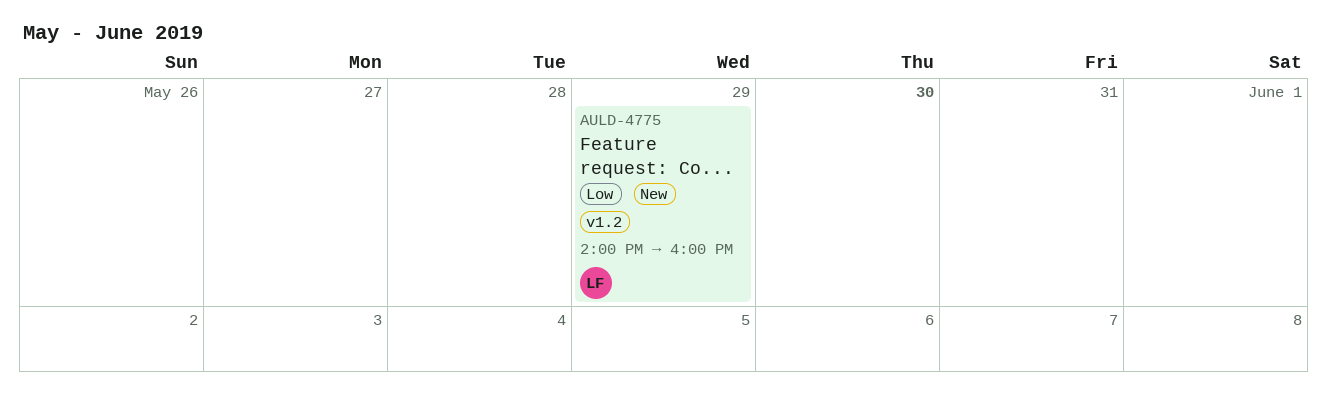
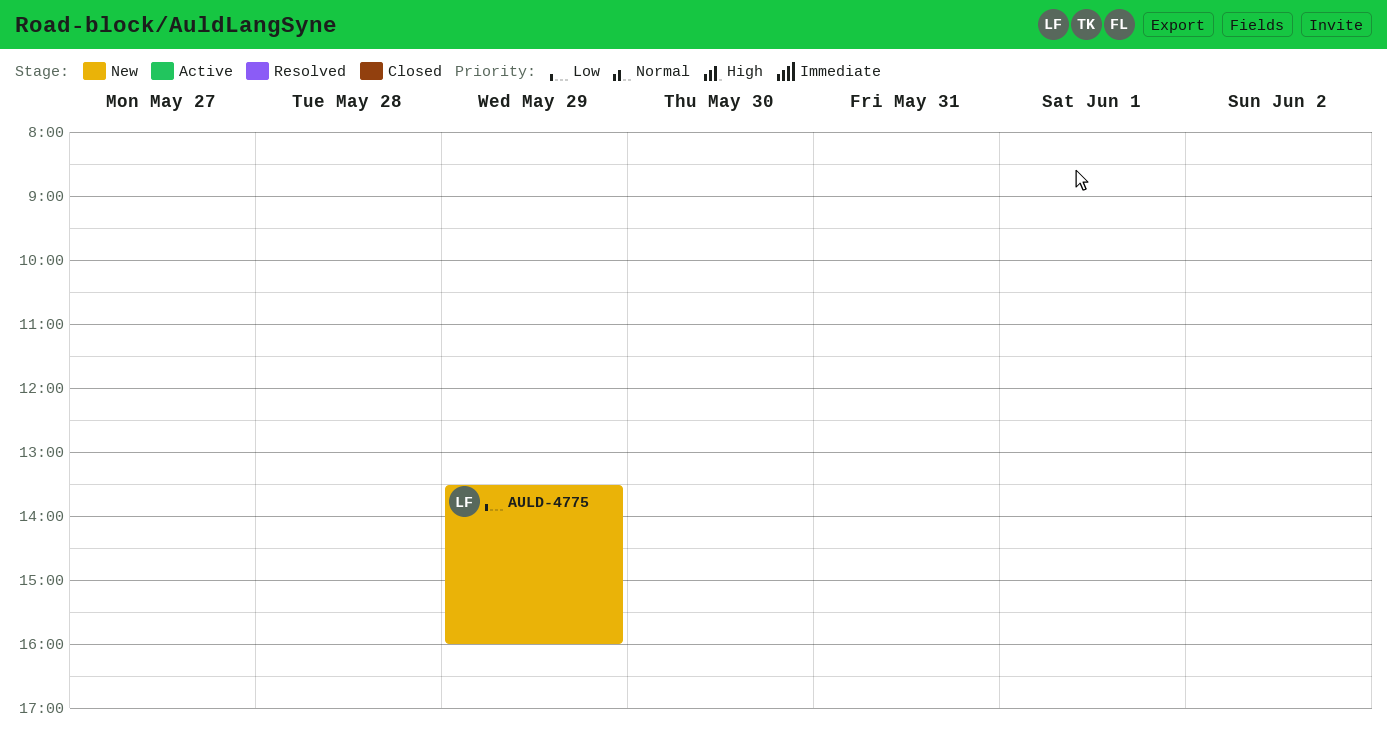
AULD-4775, begins: 14:00 -> 13:30

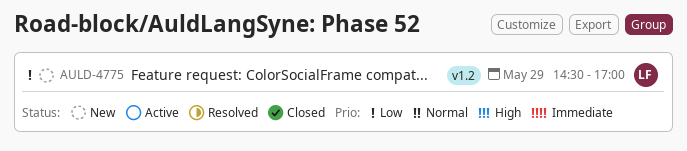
AULD-4775, begins: 13:30 -> 14:30
AULD-4775, ends: 16:00 -> 17:00

